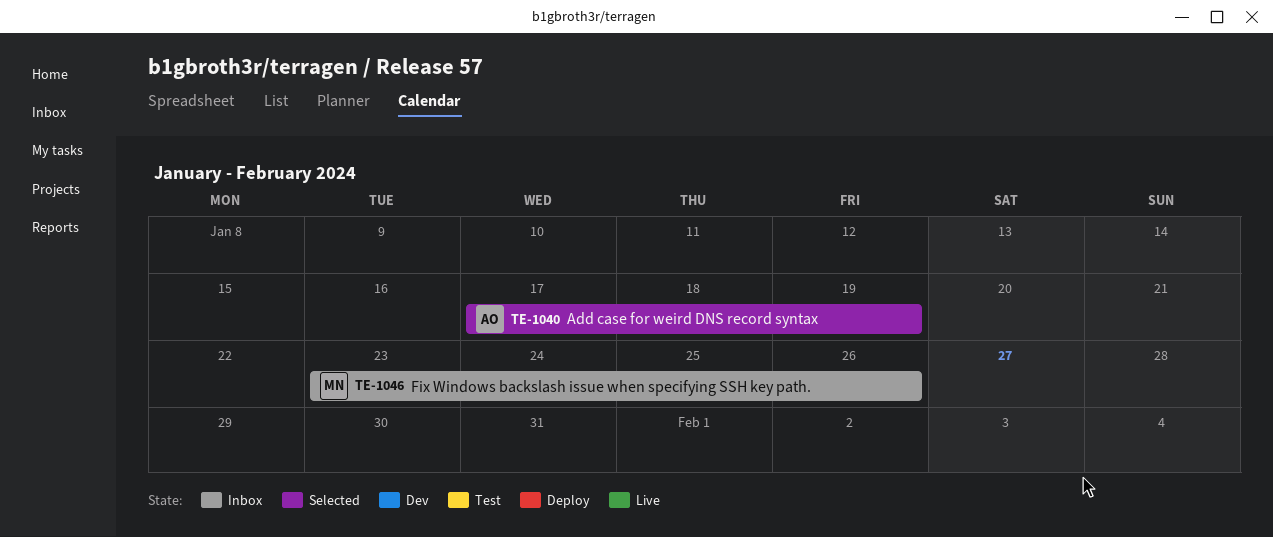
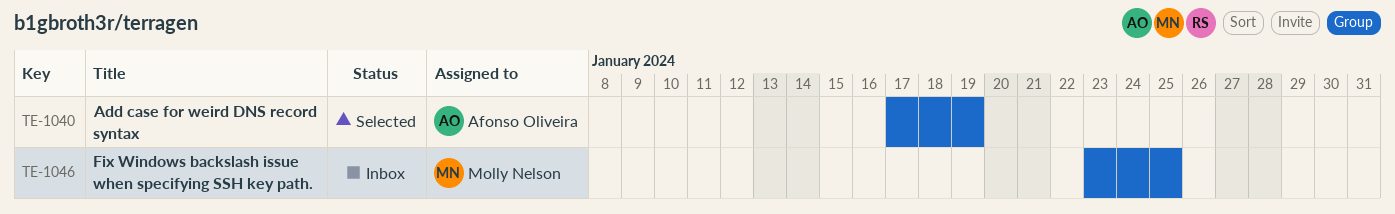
TE-1046, due: Jan 26 -> Jan 25

